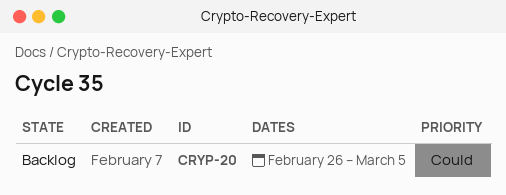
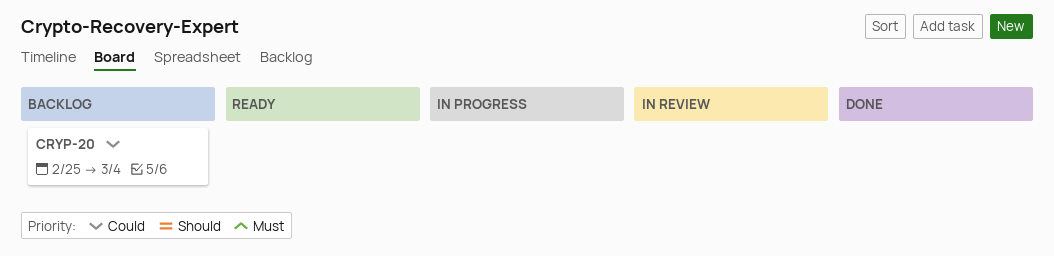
CRYP-20, start: Feb 26 -> Feb 25
CRYP-20, due: Mar 5 -> Mar 4

